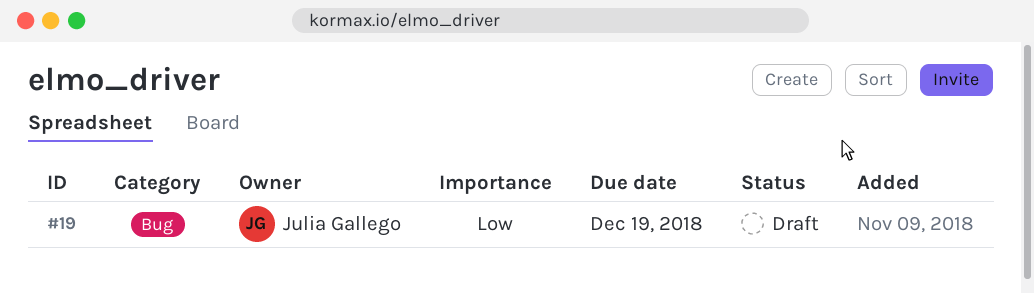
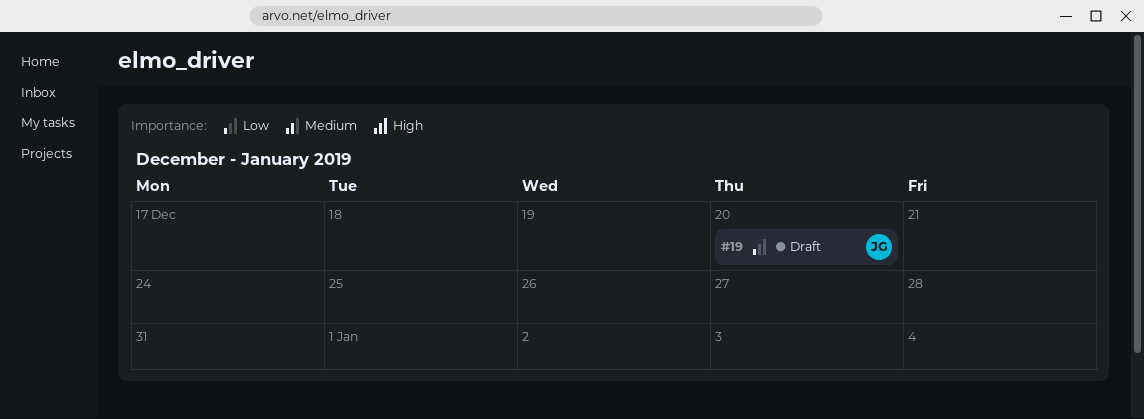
#19, due: Dec 19 -> Dec 20

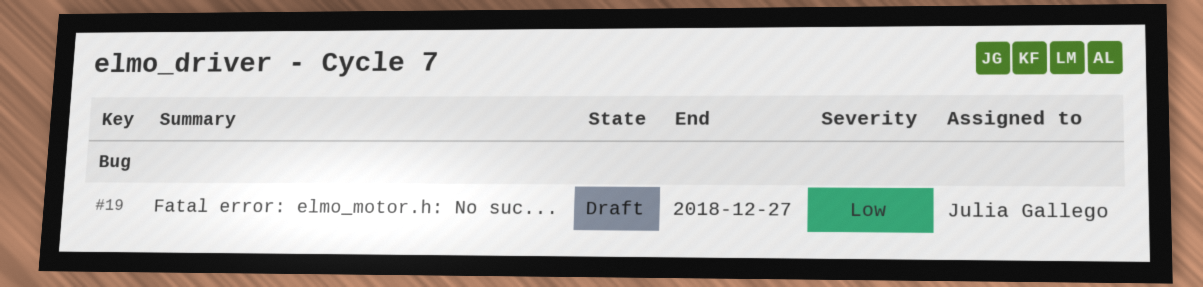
#19, due: Dec 20 -> Dec 27

